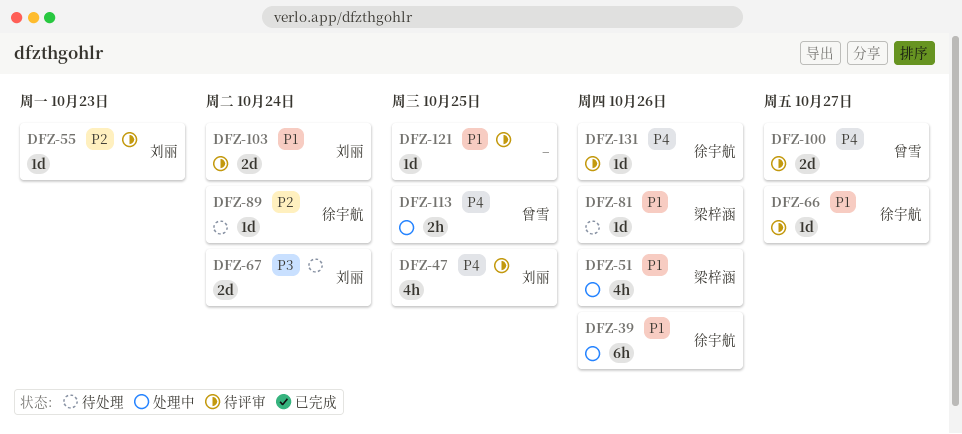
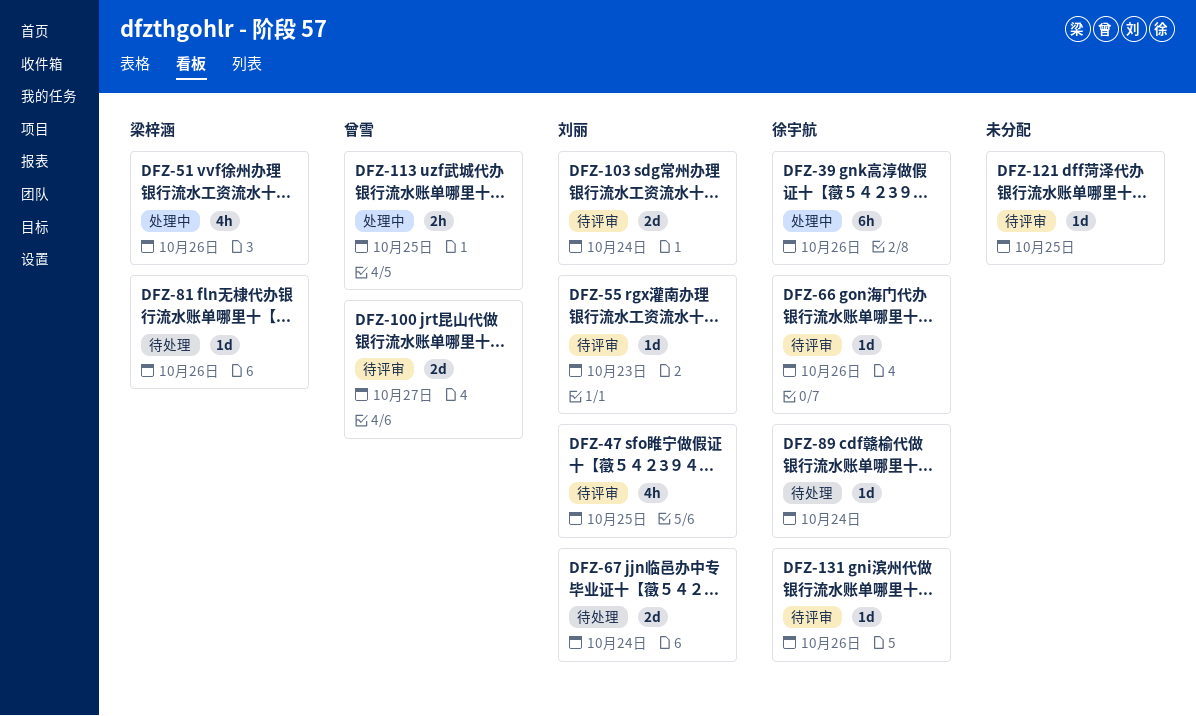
DFZ-66, due: Oct 27 -> Oct 26

